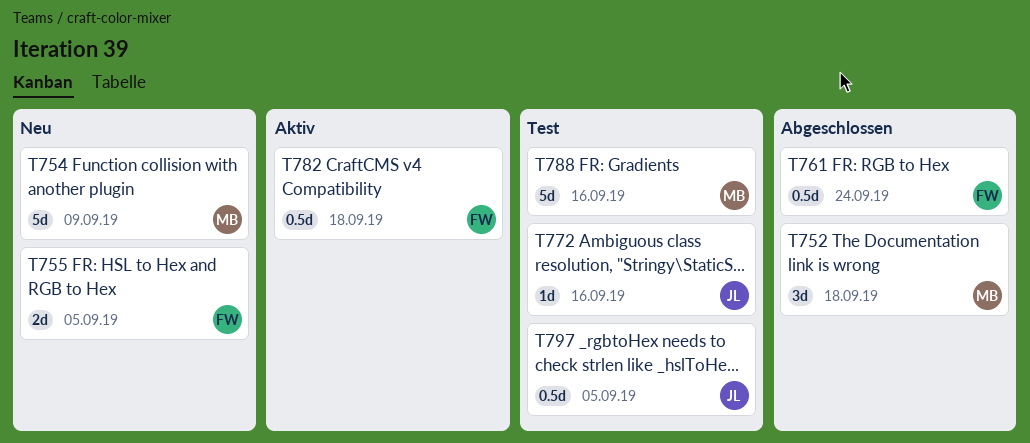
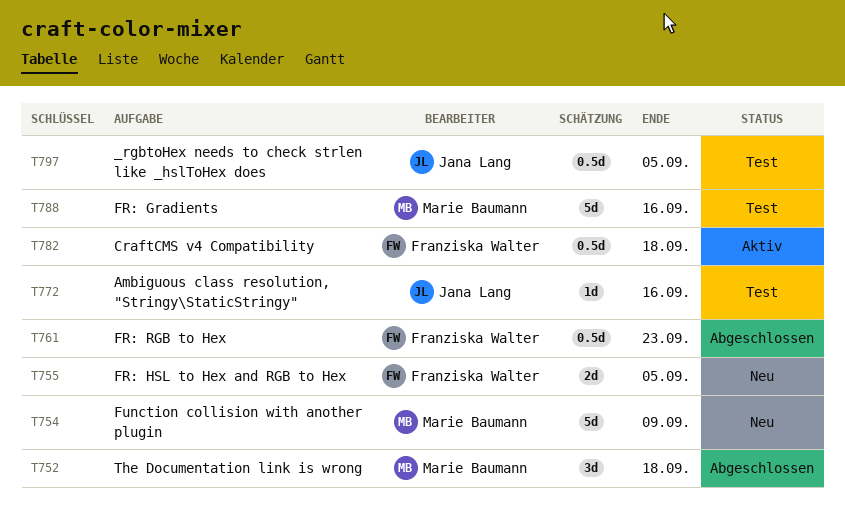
T761, due: Sep 24 -> Sep 23

